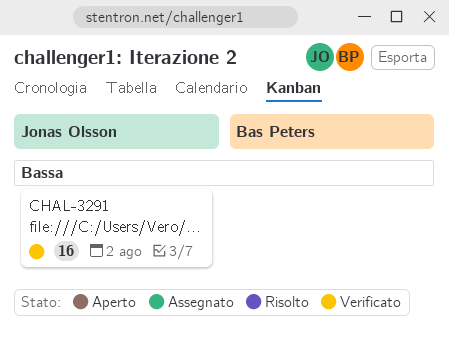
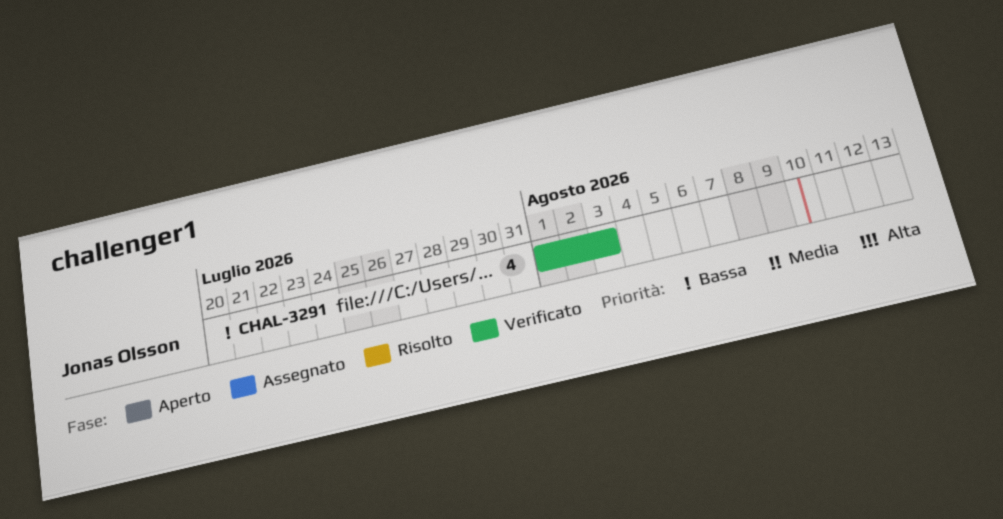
CHAL-3291, estimate: 16 -> 4
CHAL-3291, due: Aug 2 -> Aug 3

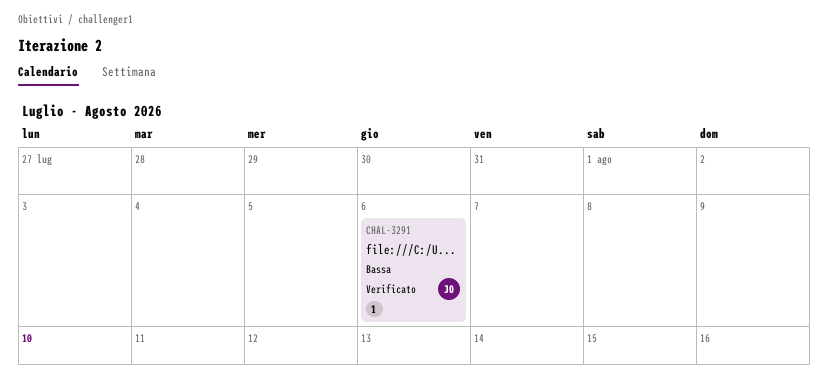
CHAL-3291, estimate: 4 -> 1
CHAL-3291, due: Aug 3 -> Aug 6

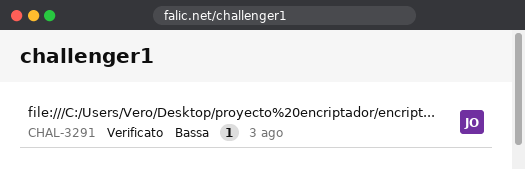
CHAL-3291, due: Aug 6 -> Aug 3

